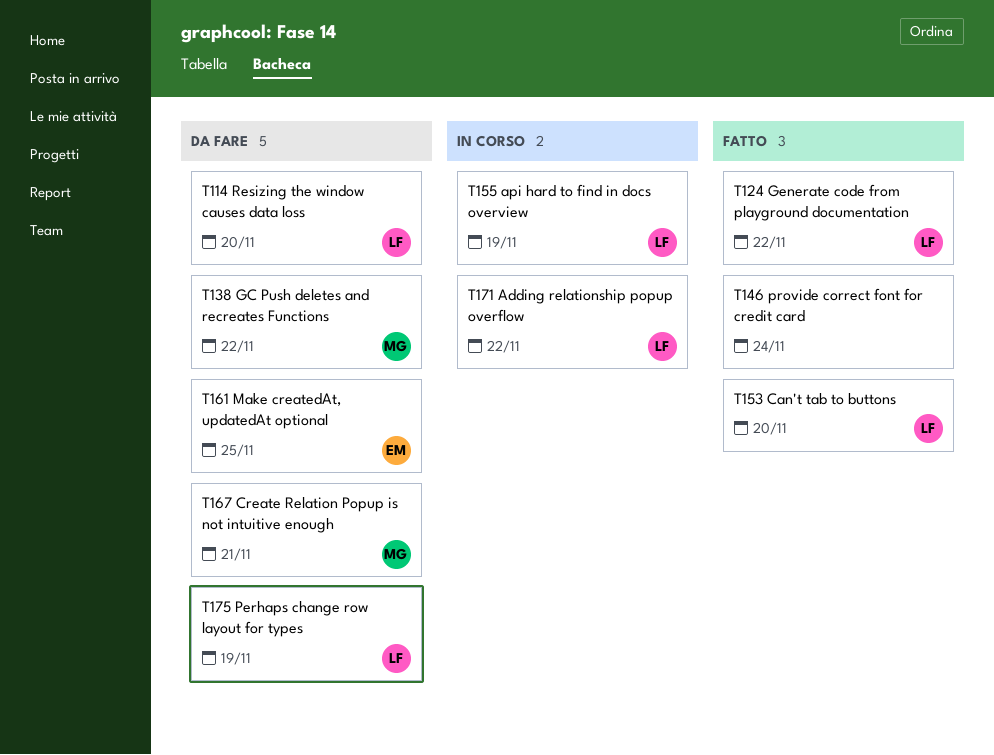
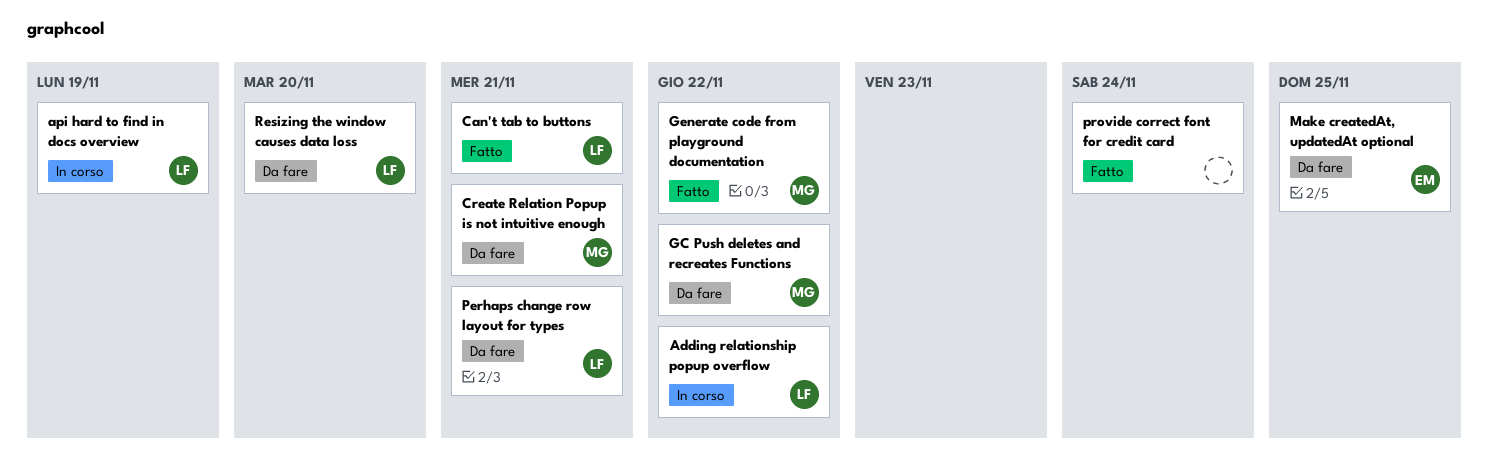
Can't tab to buttons, due: Nov 20 -> Nov 21
Generate code from playground documentation, owner: LF -> MG
Perhaps change row layout for types, due: Nov 19 -> Nov 21

